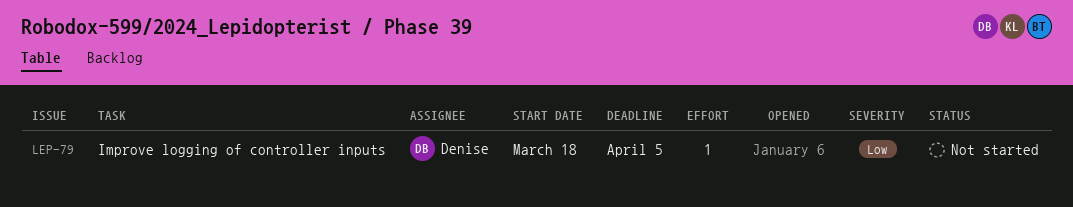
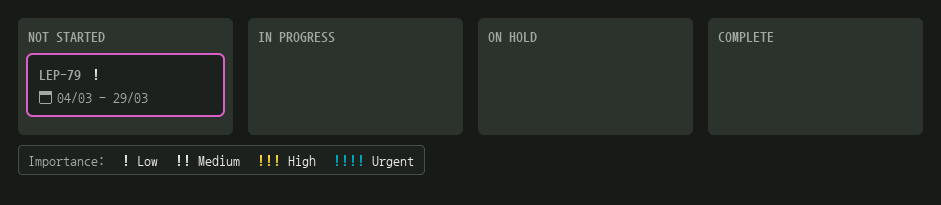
LEP-79, start: Mar 18 -> Mar 4
LEP-79, due: Apr 5 -> Mar 29

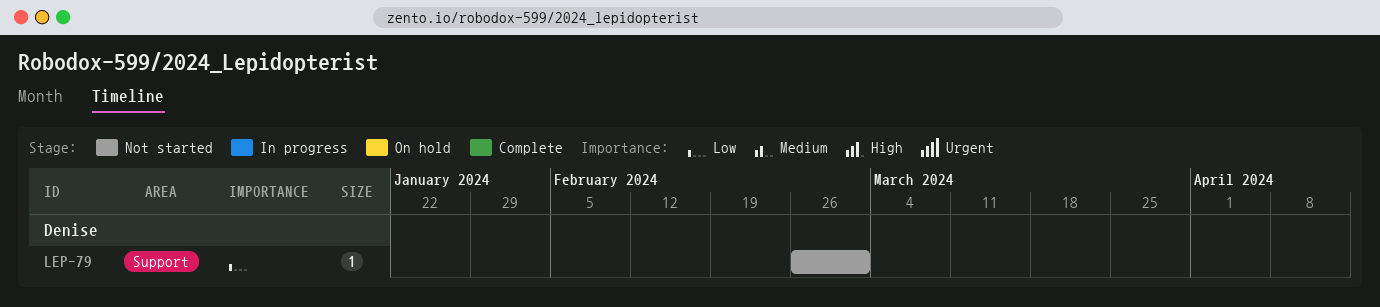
LEP-79, start: Mar 4 -> Feb 26
LEP-79, due: Mar 29 -> Mar 1

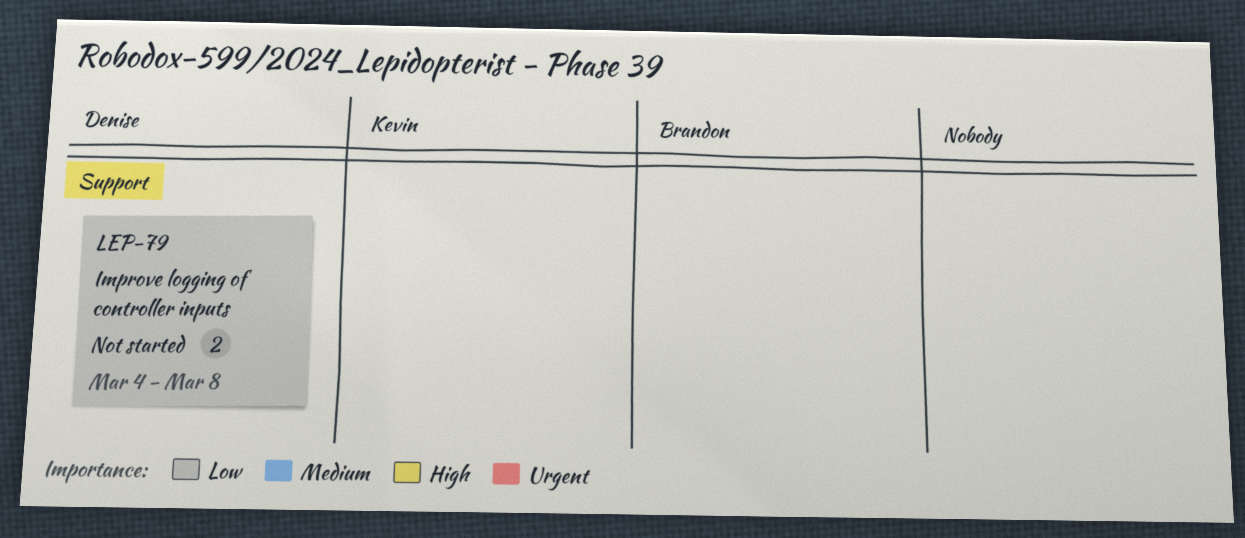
LEP-79, estimate: 1 -> 2
LEP-79, start: Feb 26 -> Mar 4
LEP-79, due: Mar 1 -> Mar 8

